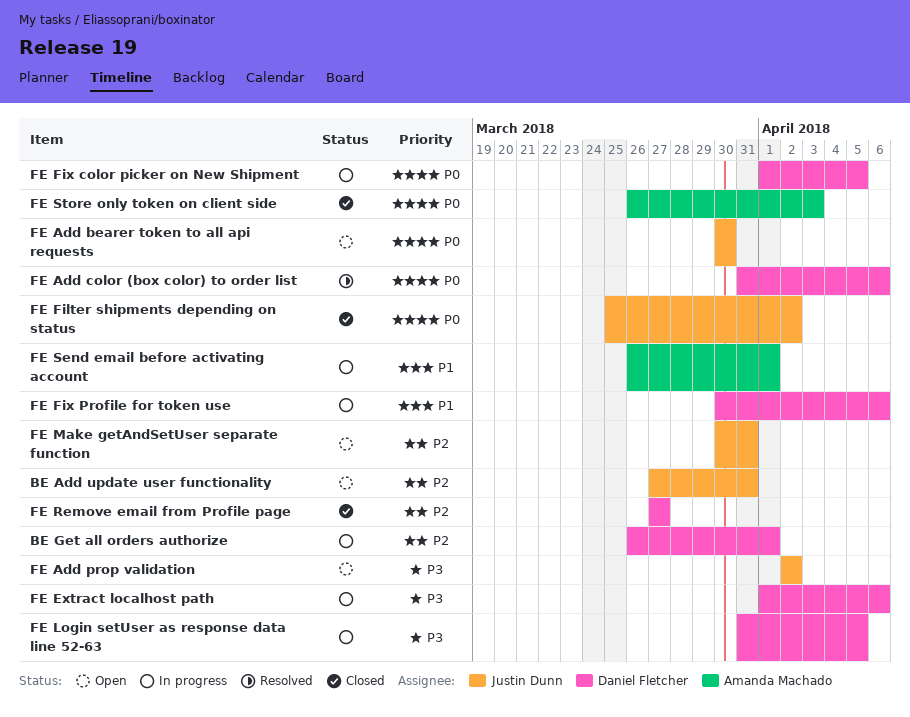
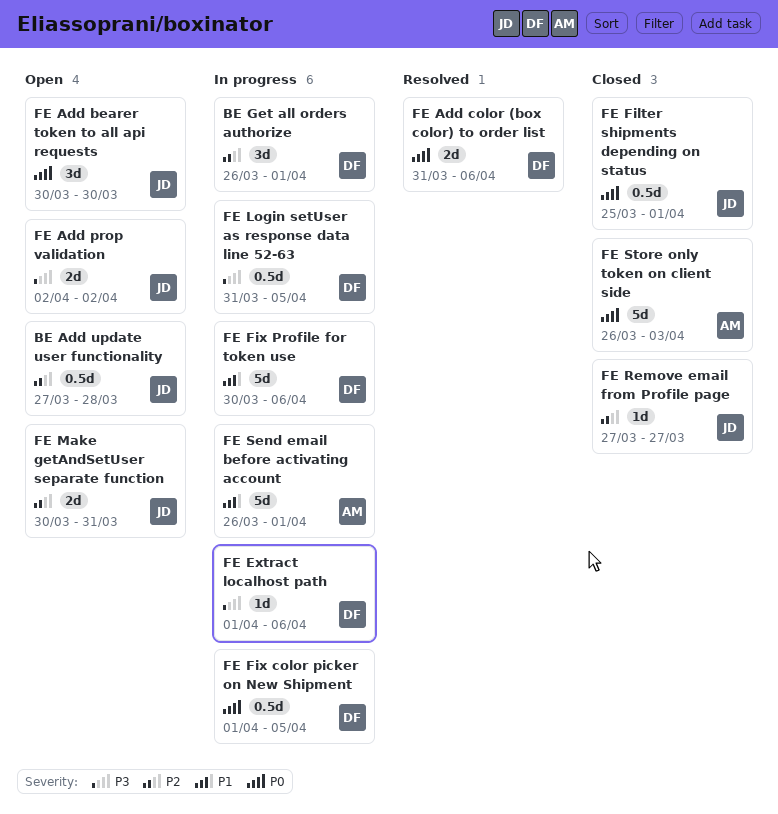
BE Add update user functionality, due: Mar 31 -> Mar 28
FE Filter shipments depending on status, due: Apr 2 -> Apr 1
FE Remove email from Profile page, owner: Daniel Fletcher -> Justin Dunn

